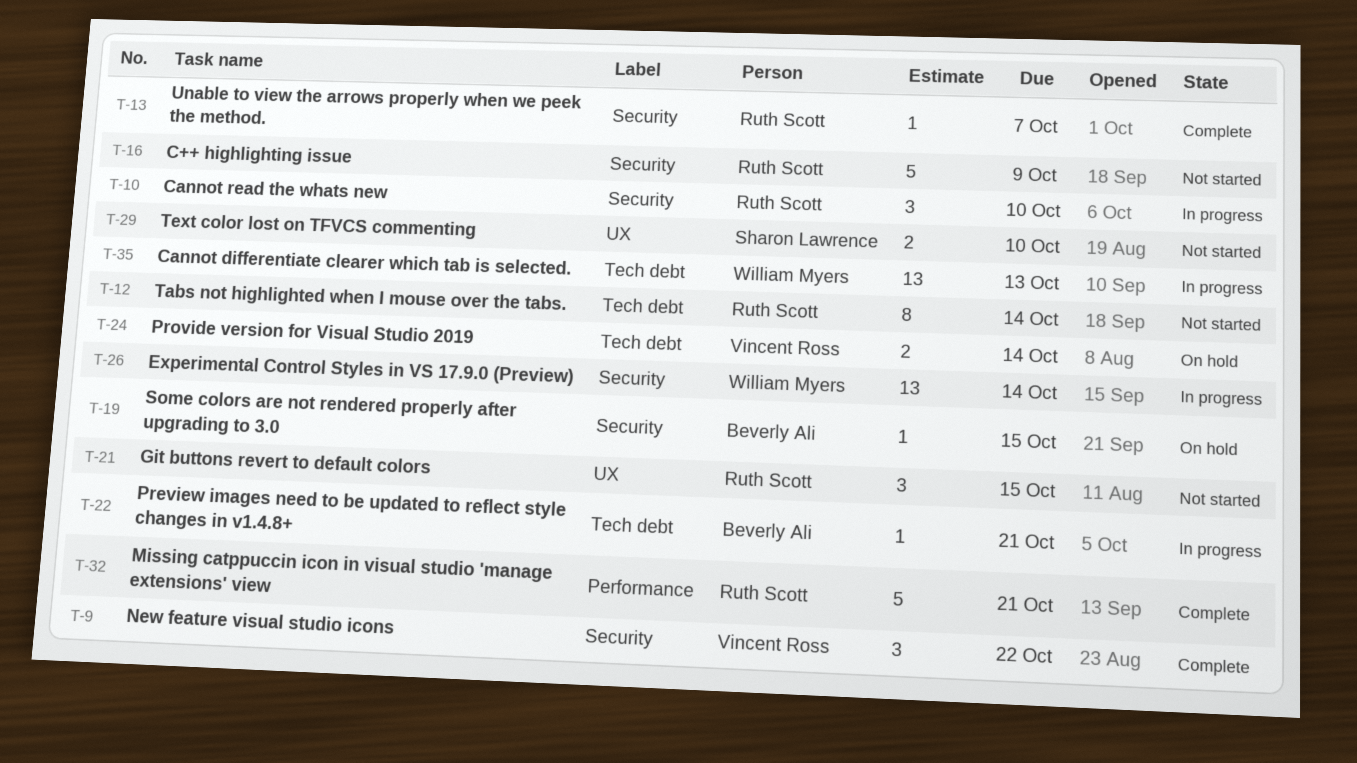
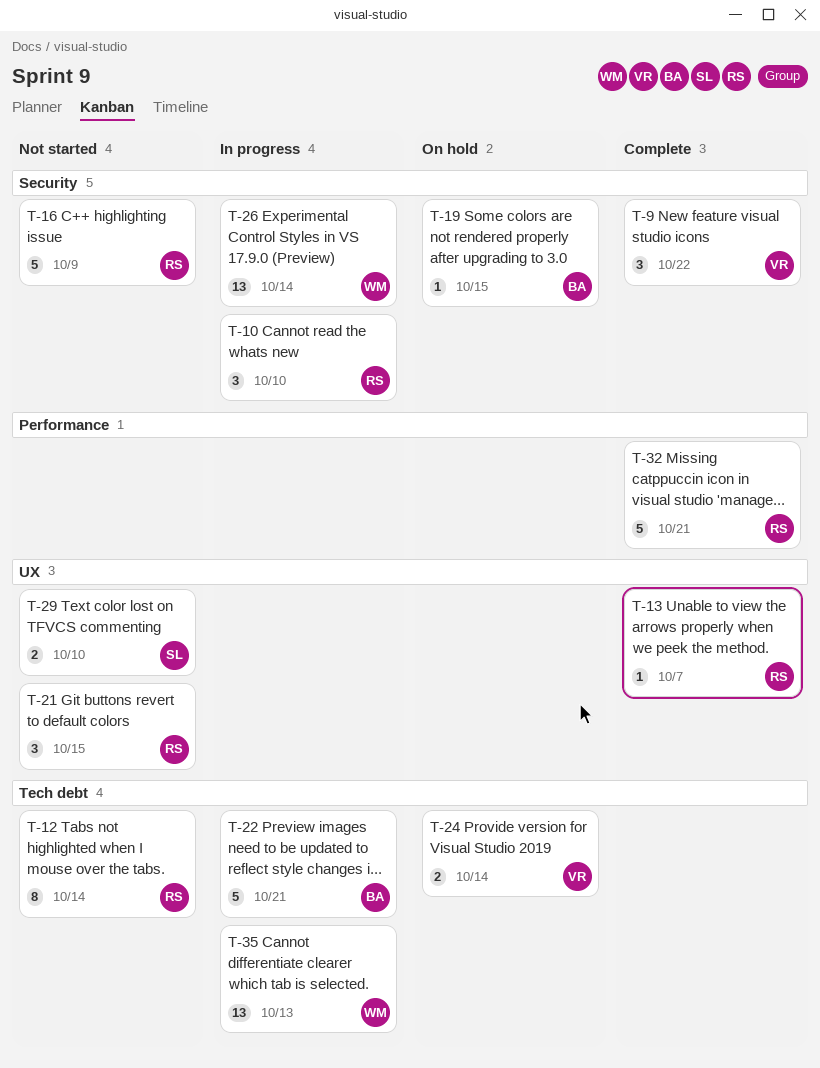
T-13, label: Security -> UX
T-22, estimate: 1 -> 5

